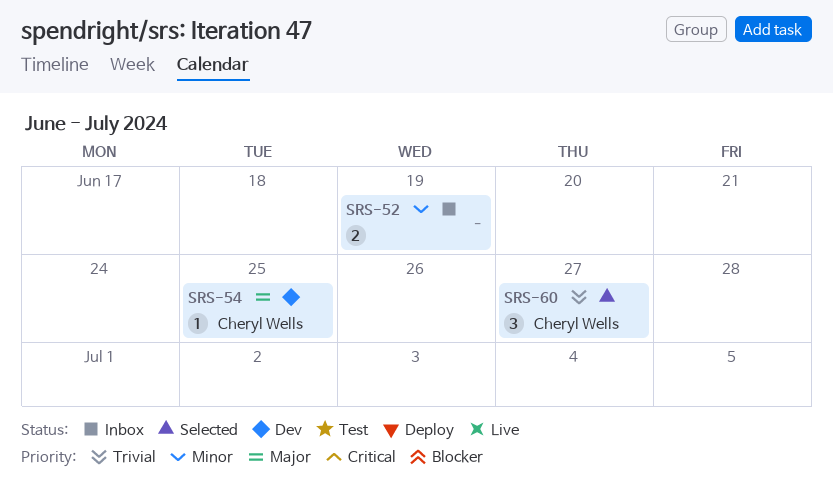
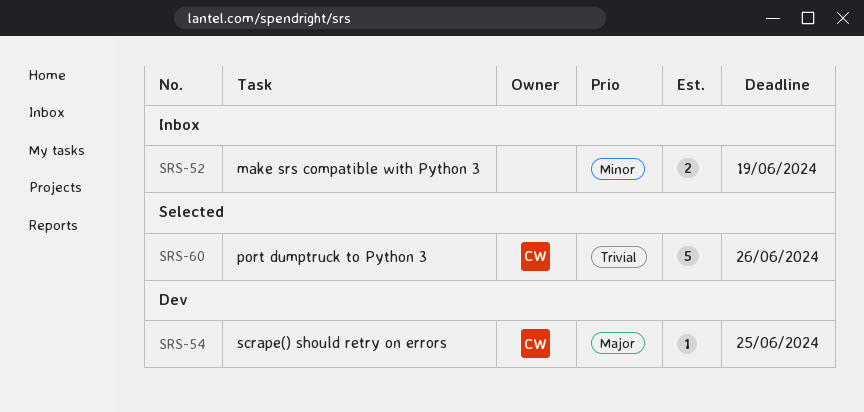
SRS-60, estimate: 3 -> 5
SRS-60, due: Jun 27 -> Jun 26

